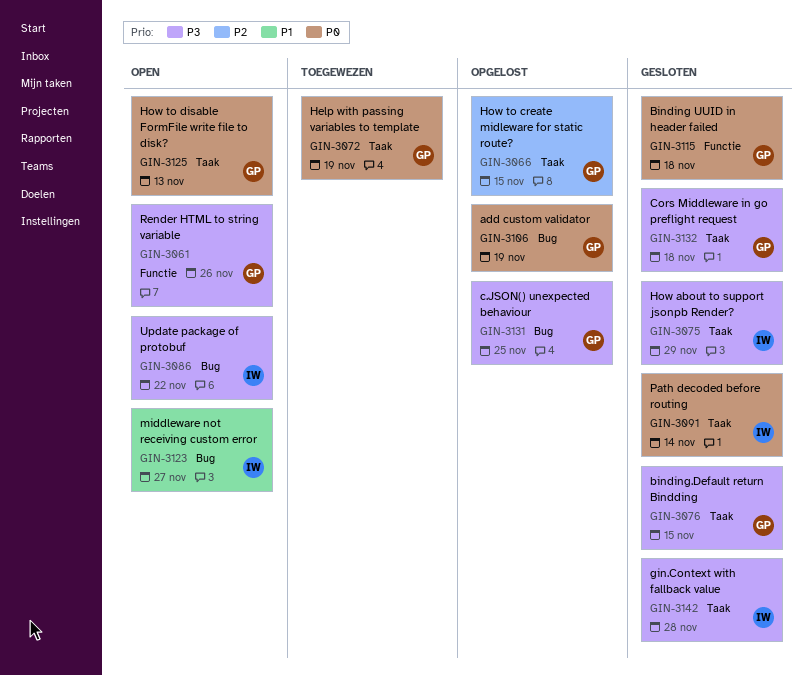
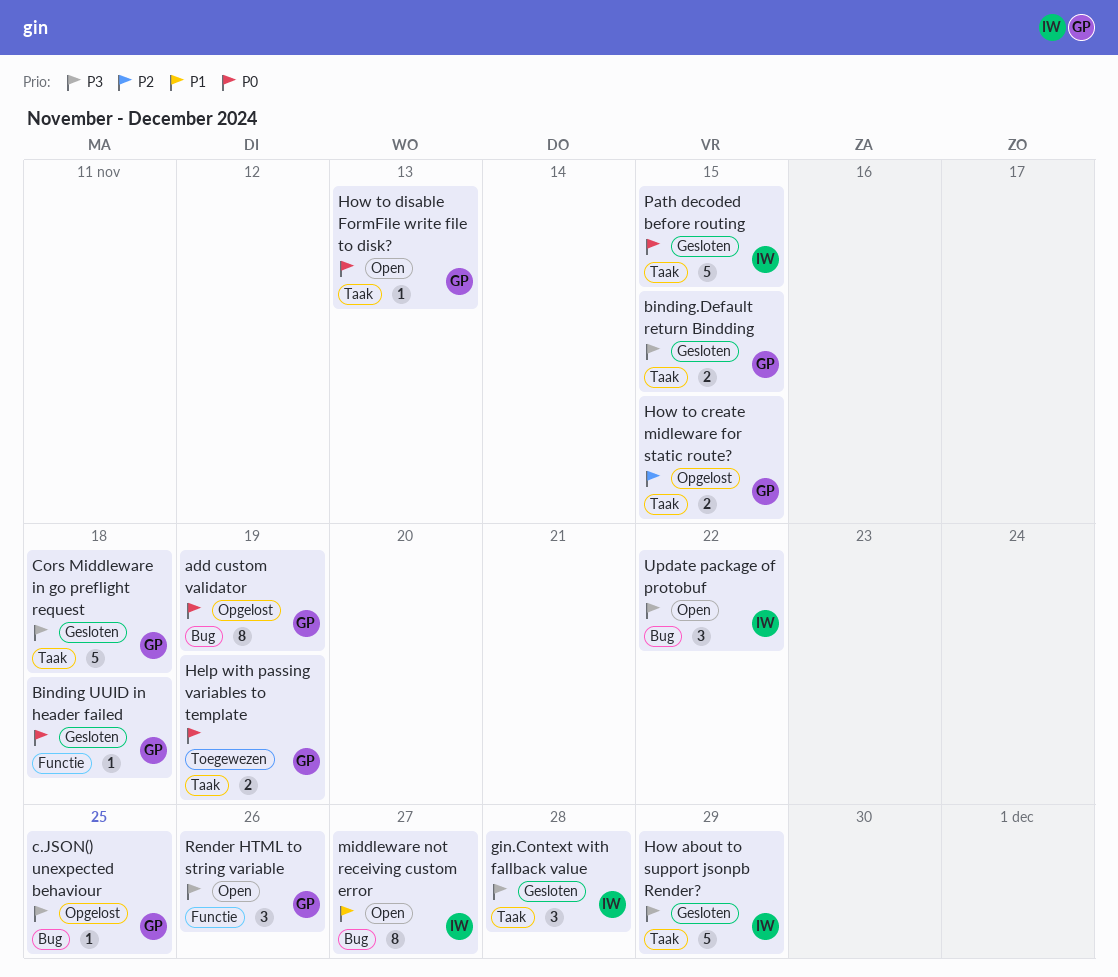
Path decoded before routing, due: Nov 14 -> Nov 15

